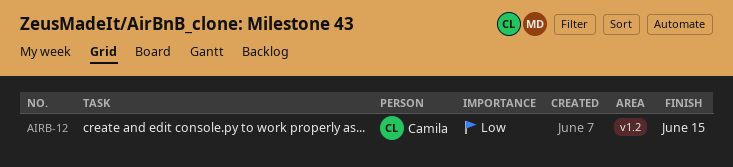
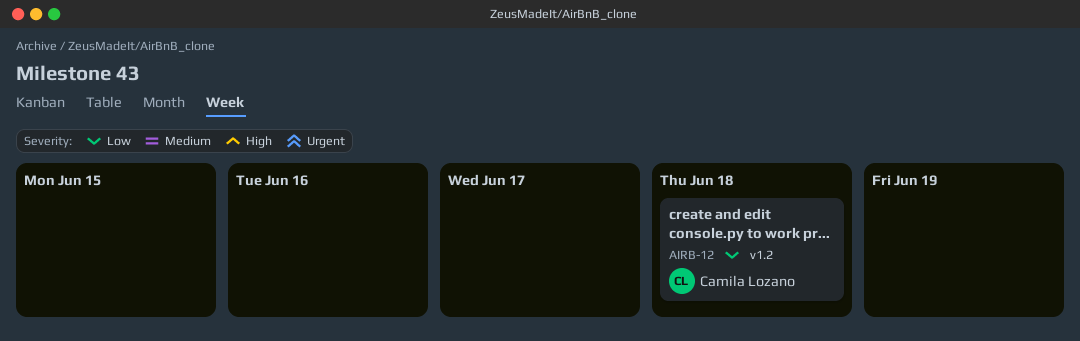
AIRB-12, due: Jun 15 -> Jun 18

